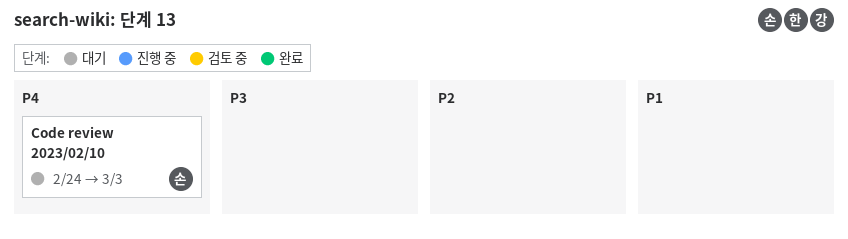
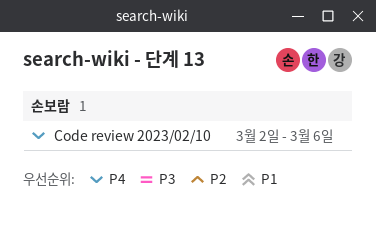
Code review 2023/02/10, start: Feb 24 -> Mar 2
Code review 2023/02/10, due: Mar 3 -> Mar 6

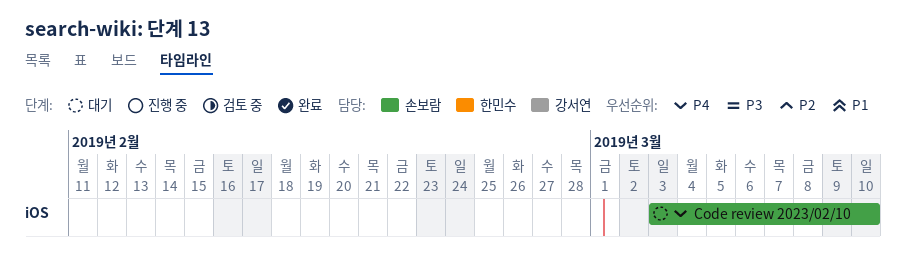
Code review 2023/02/10, start: Mar 2 -> Mar 3
Code review 2023/02/10, due: Mar 6 -> Mar 10

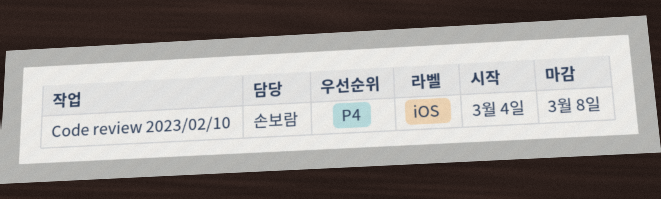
Code review 2023/02/10, start: Mar 3 -> Mar 4
Code review 2023/02/10, due: Mar 10 -> Mar 8

